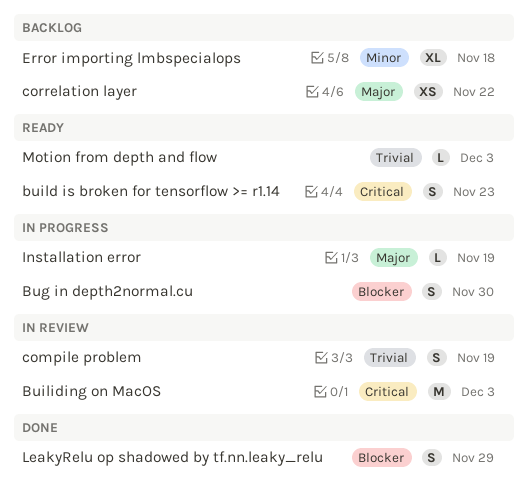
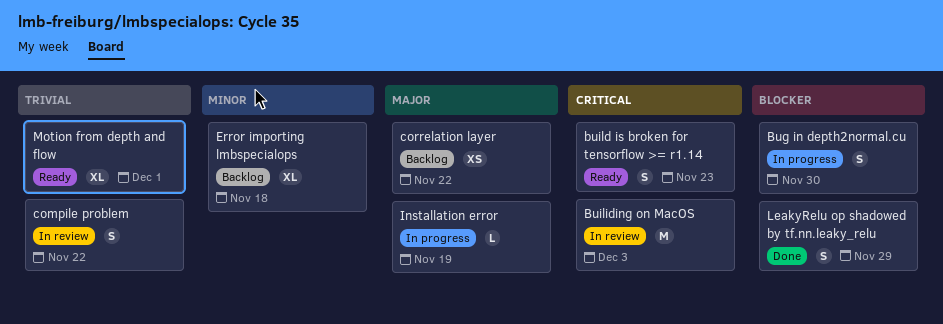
compile problem, due: Nov 19 -> Nov 22
Motion from depth and flow, estimate: L -> XL
Motion from depth and flow, due: Dec 3 -> Dec 1

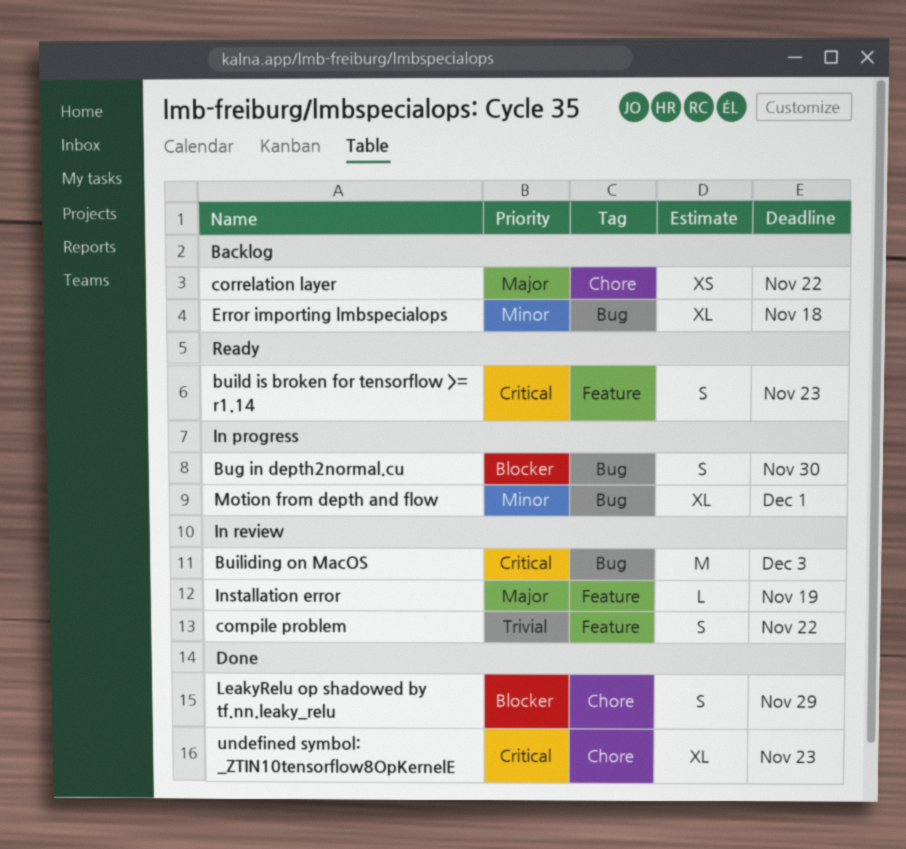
Installation error, status: In progress -> In review
Motion from depth and flow, status: Ready -> In progress
Motion from depth and flow, priority: Trivial -> Minor
undefined symbol: _ZTIN10tensorflow8OpKernelE: none -> present

